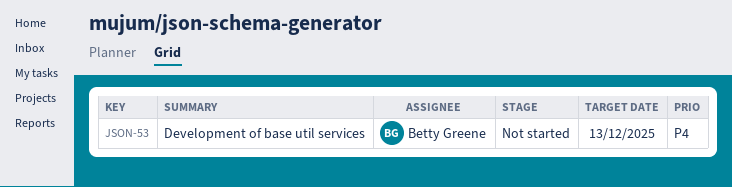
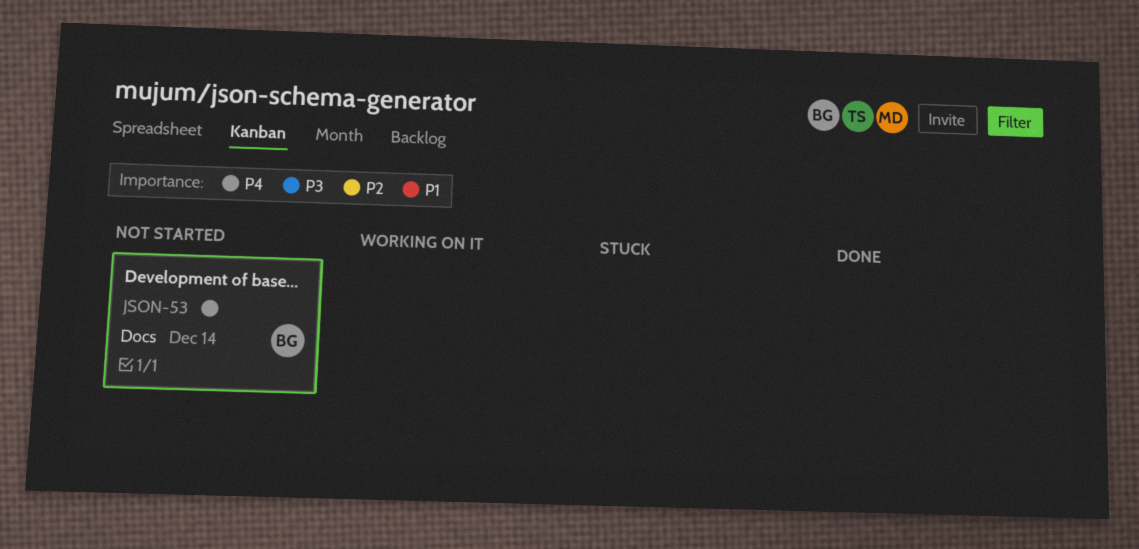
JSON-53, due: Dec 13 -> Dec 14

